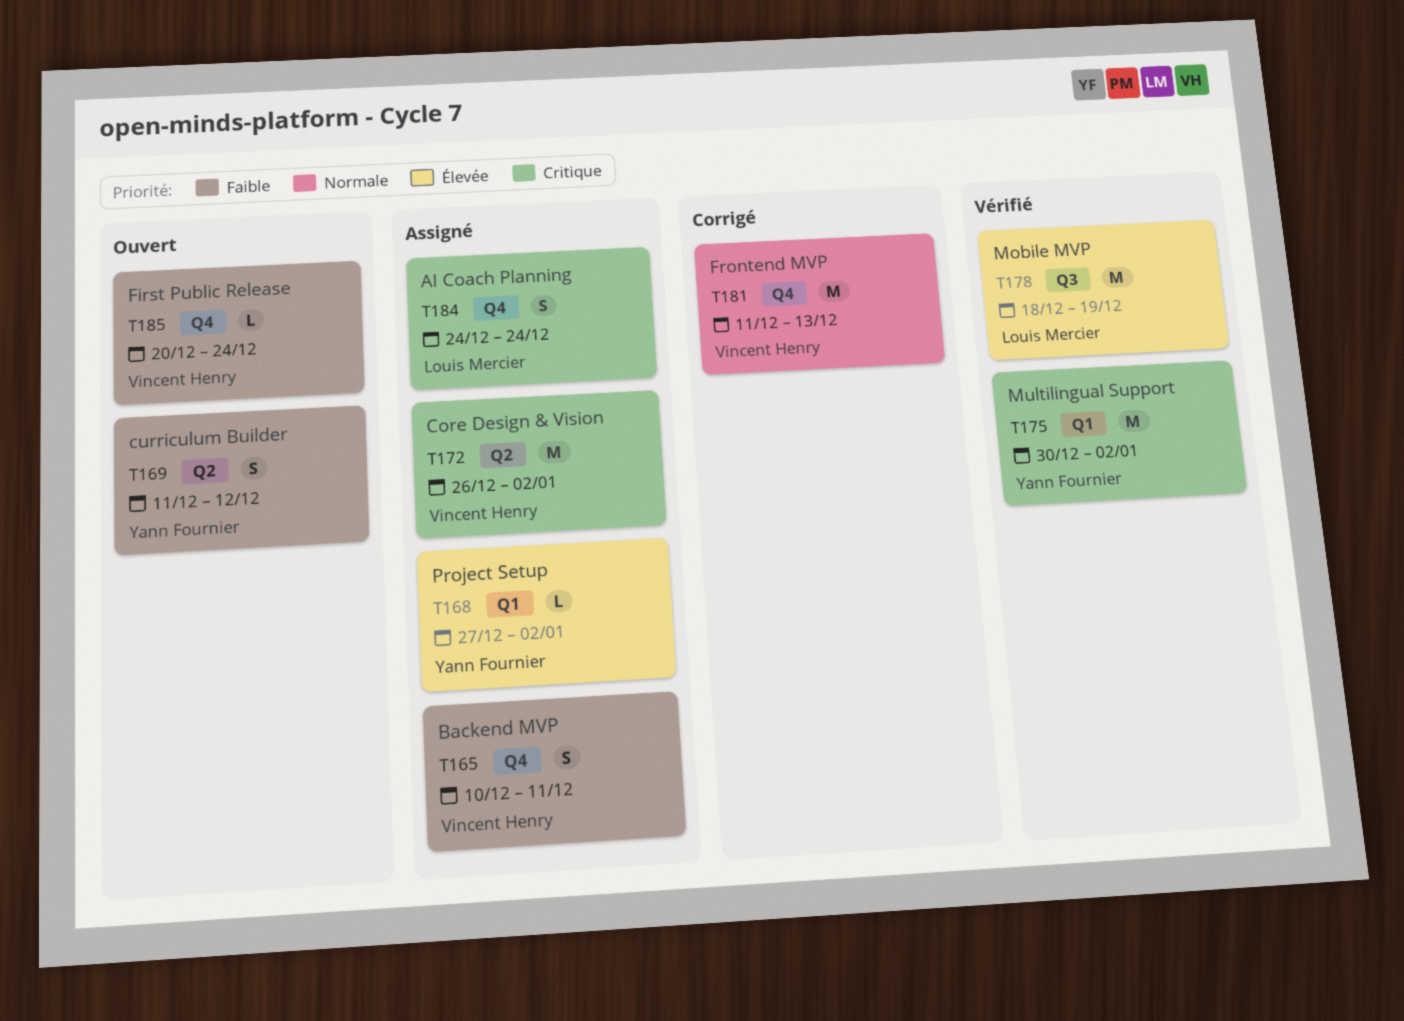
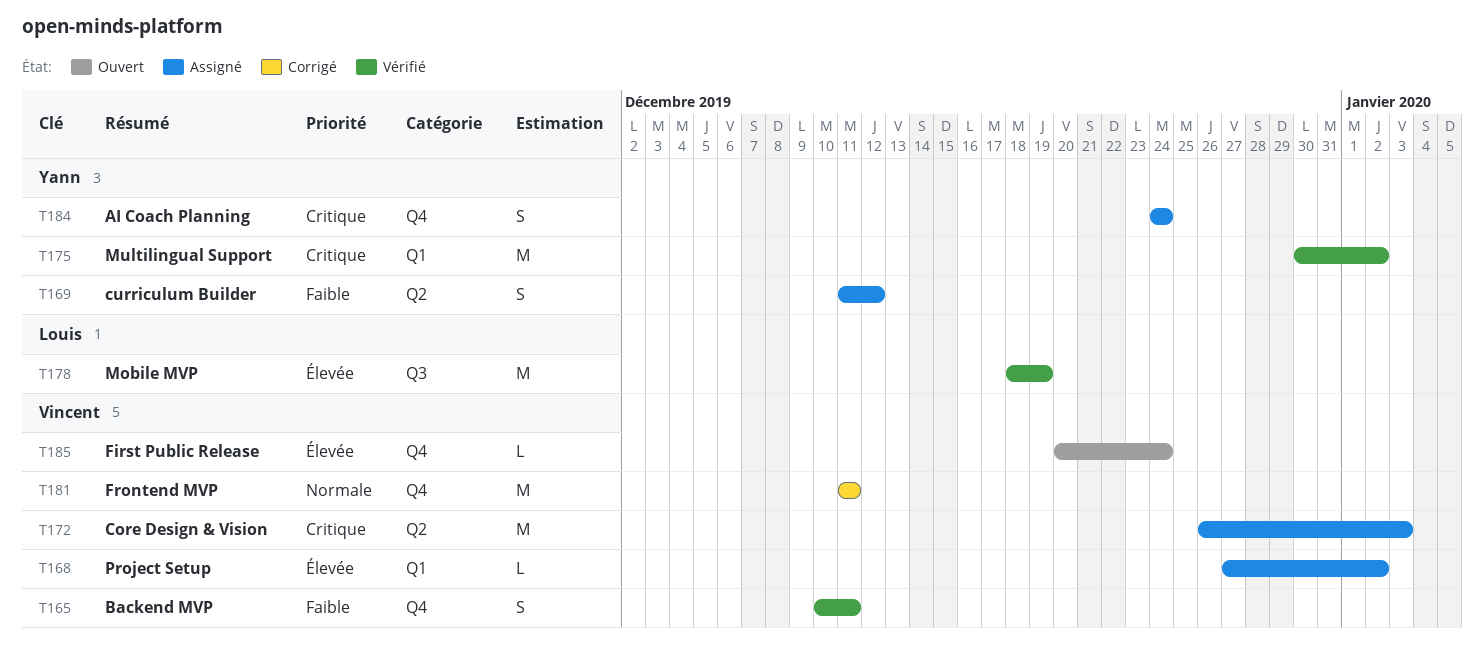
T165, status: Assigné -> Vérifié
T168, owner: Yann Fournier -> Vincent Henry
T169, status: Ouvert -> Assigné
T172, due: Jan 2 -> Jan 3
T181, due: Dec 13 -> Dec 11
T184, owner: Louis Mercier -> Yann Fournier
T185, priority: Faible -> Élevée

